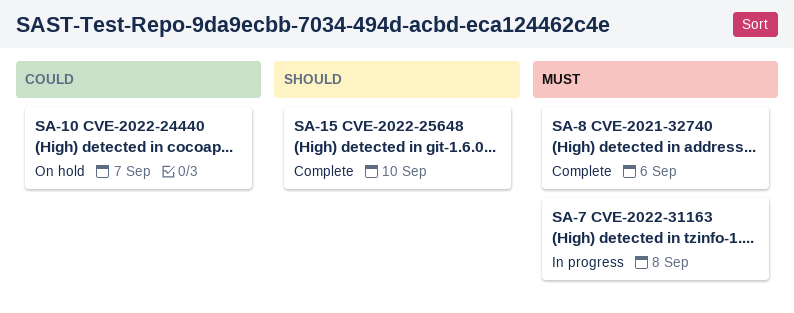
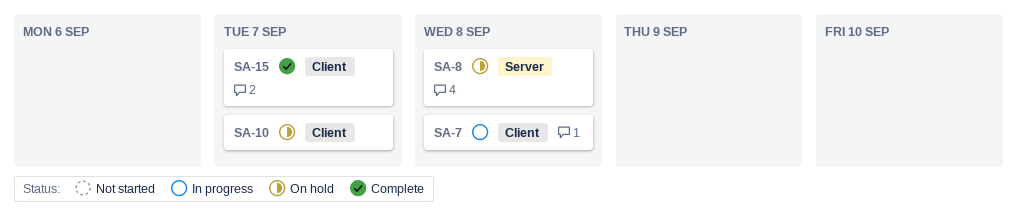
SA-8, status: Complete -> On hold
SA-8, due: Sep 6 -> Sep 8
SA-15, due: Sep 10 -> Sep 7

